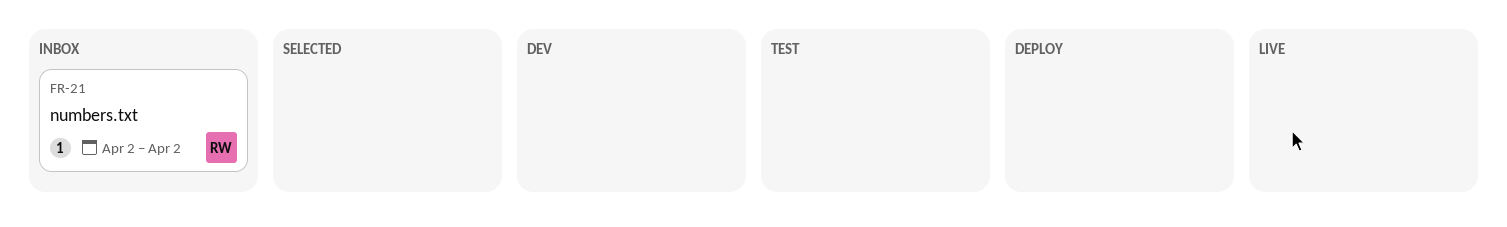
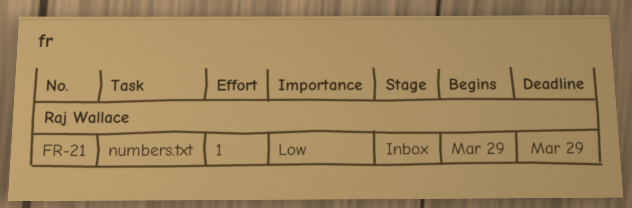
FR-21, start: Apr 2 -> Mar 29
FR-21, due: Apr 2 -> Mar 29

